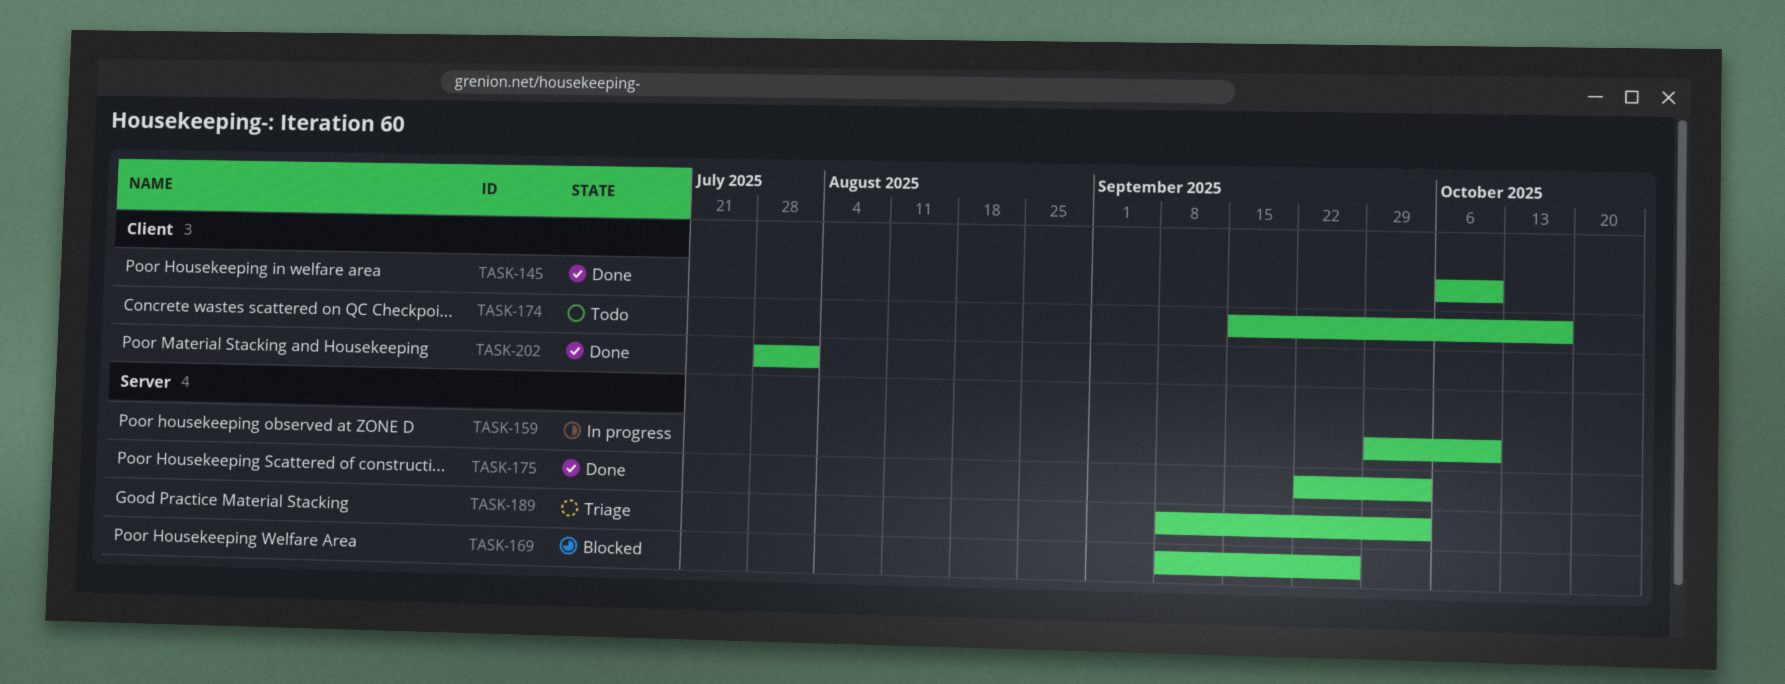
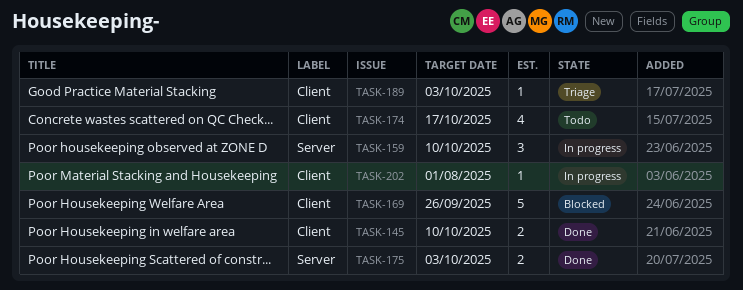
TASK-169, label: Server -> Client
TASK-189, label: Server -> Client
TASK-202, status: Done -> In progress

